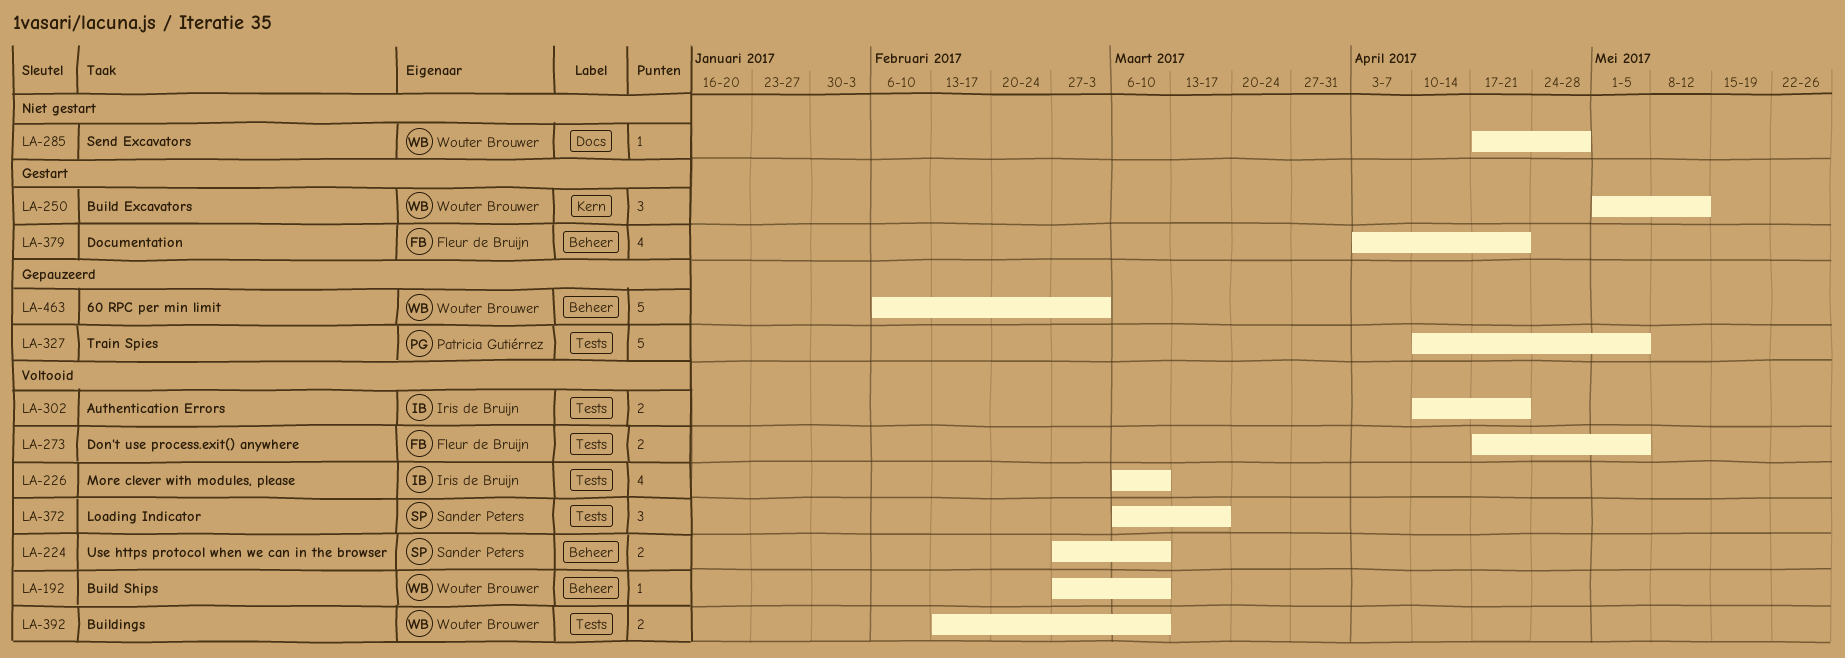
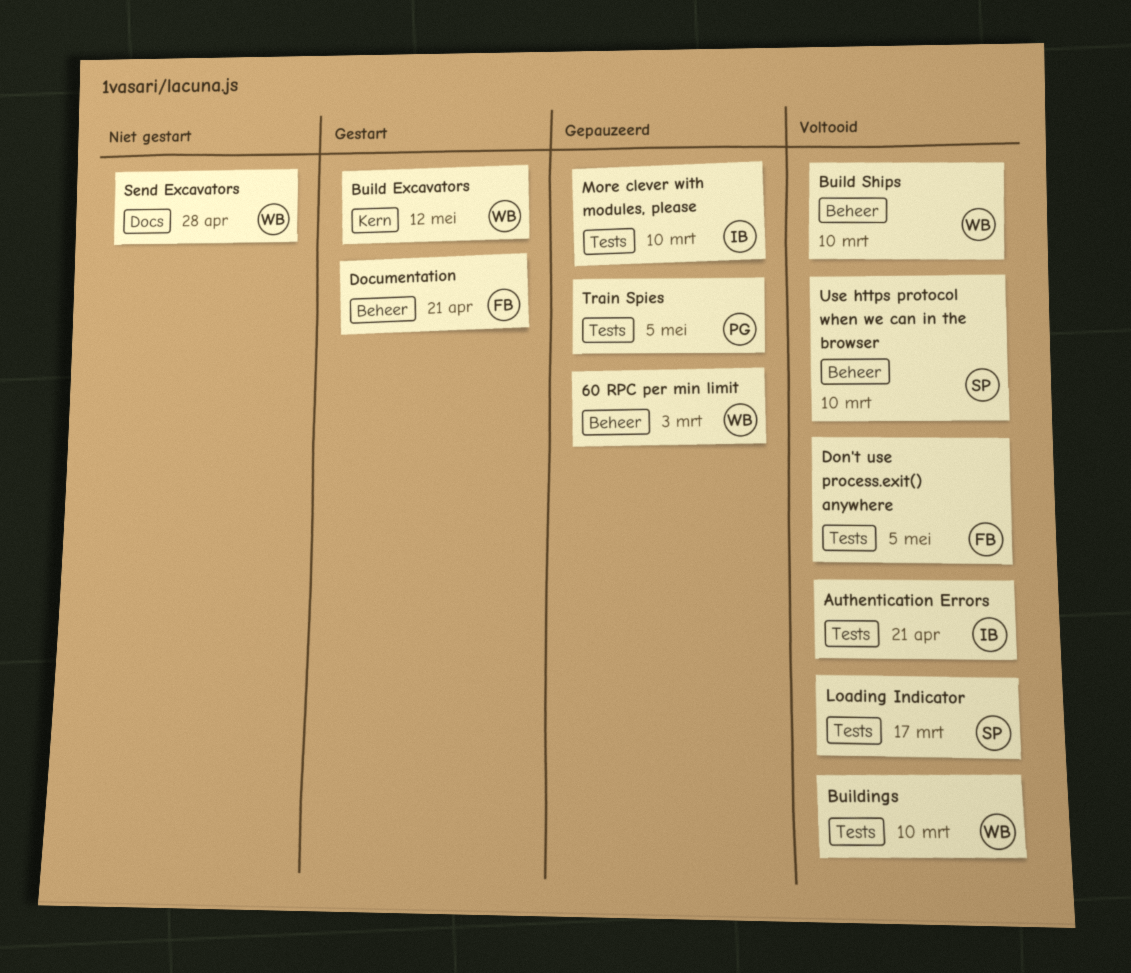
More clever with modules, please, status: Voltooid -> Gepauzeerd

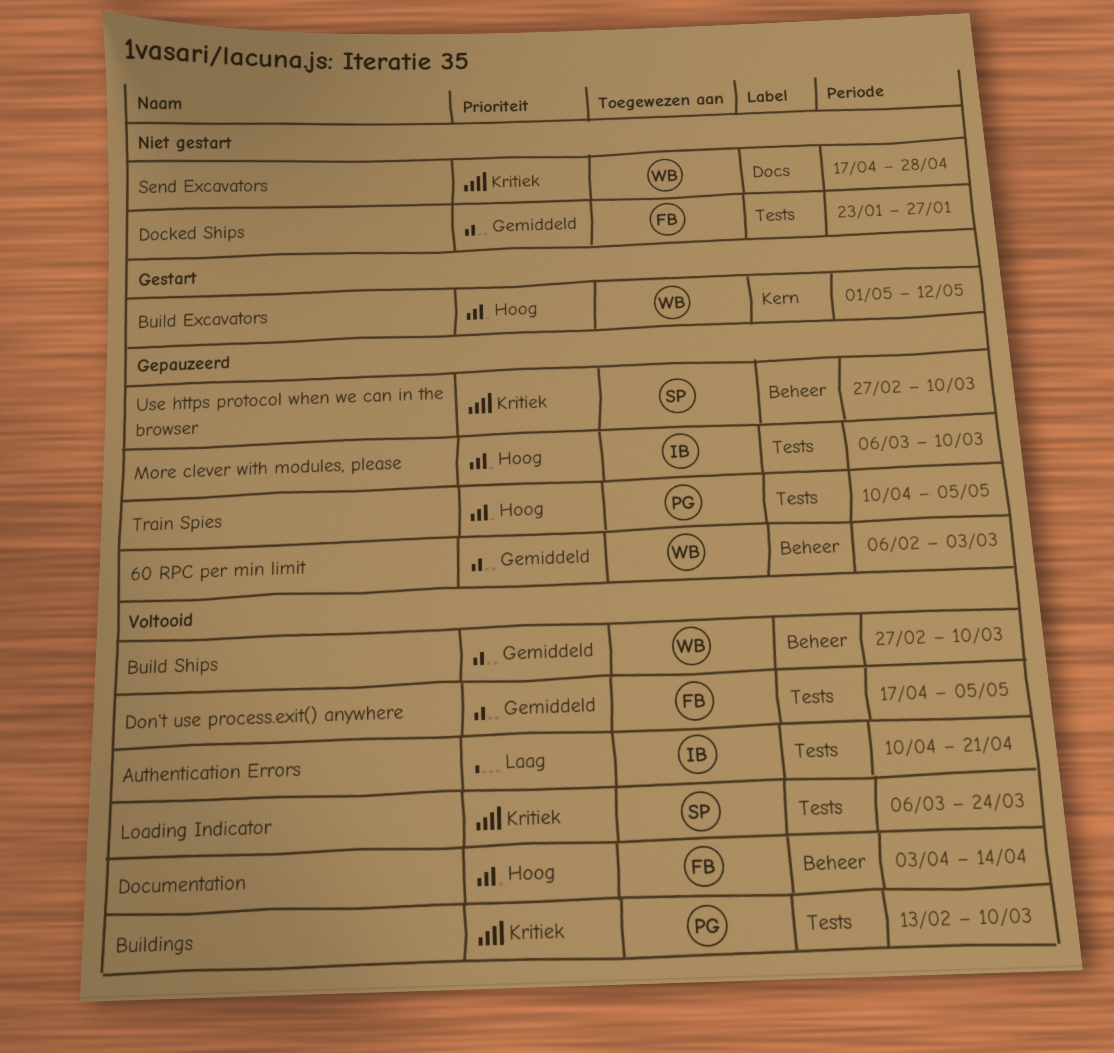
Buildings, owner: WB -> PG
Docked Ships: none -> present
Documentation, status: Gestart -> Voltooid
Documentation, due: Apr 21 -> Apr 14
Loading Indicator, due: Mar 17 -> Mar 24
Use https protocol when we can in the browser, status: Voltooid -> Gepauzeerd

